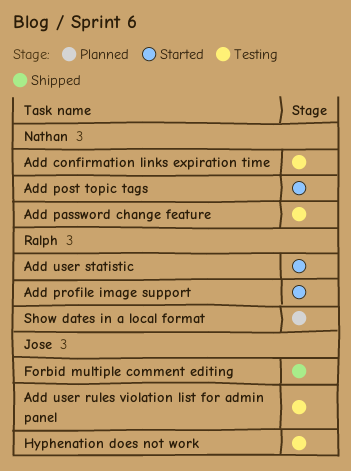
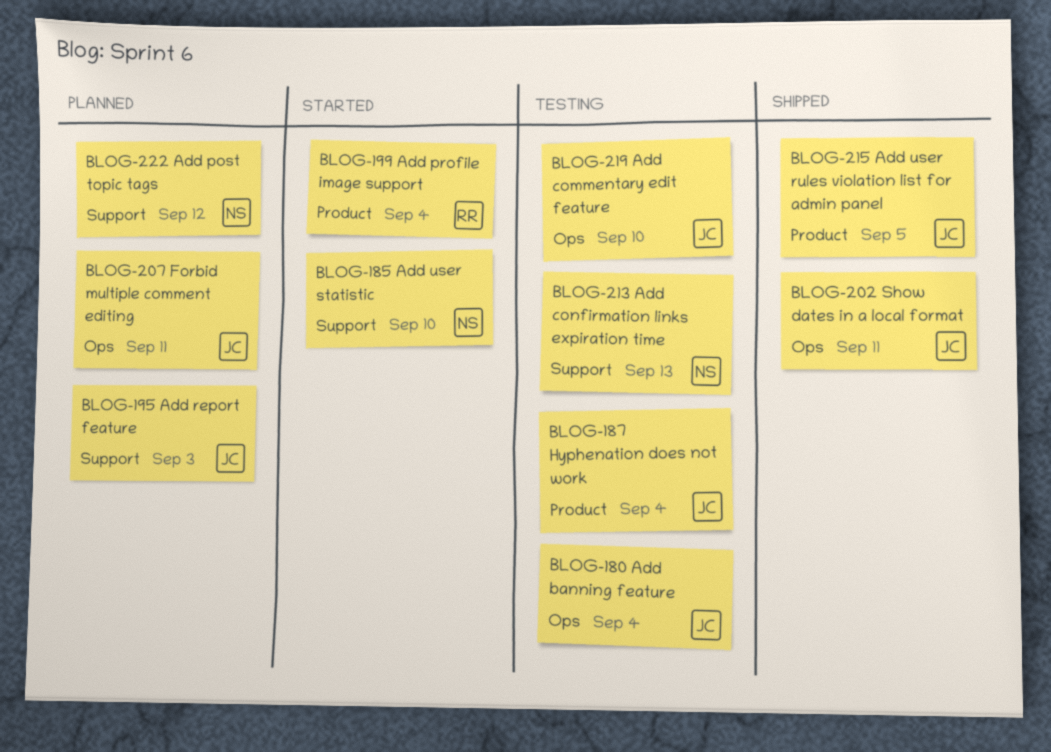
Add banning feature: none -> present
Add commentary edit feature: none -> present
Add password change feature: present -> none
Add post topic tags, status: Started -> Planned
Add report feature: none -> present
Add user rules violation list for admin panel, status: Testing -> Shipped
Add user statistic, owner: Ralph -> Nathan
Forbid multiple comment editing, status: Shipped -> Planned
Show dates in a local format, status: Planned -> Shipped
Show dates in a local format, owner: Ralph -> Jose

